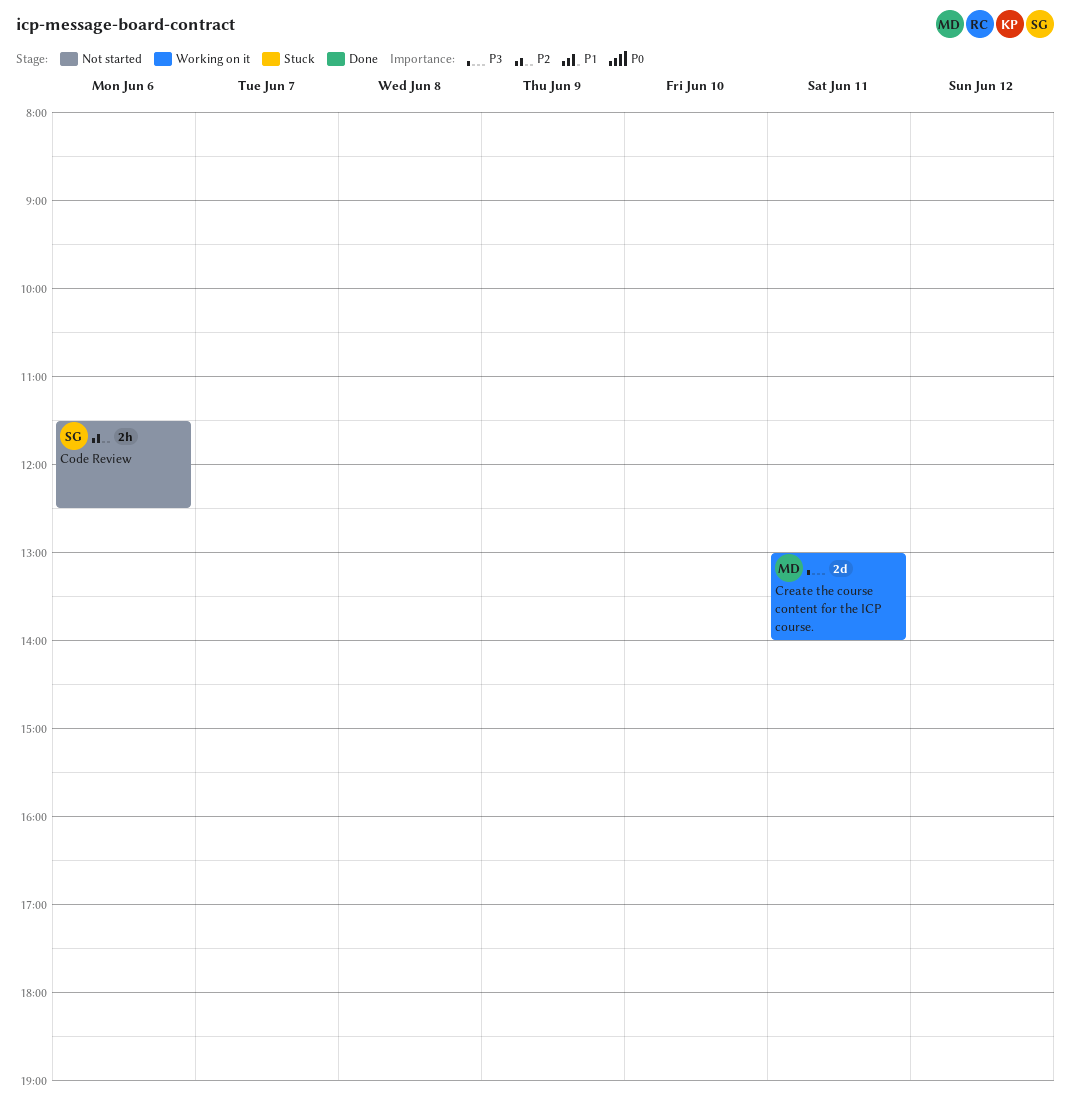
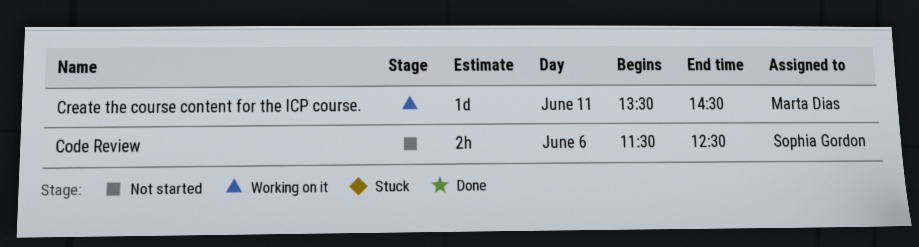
Create the course content for the ICP course., estimate: 2d -> 1d
Create the course content for the ICP course., begins: 13:00 -> 13:30
Create the course content for the ICP course., ends: 14:00 -> 14:30

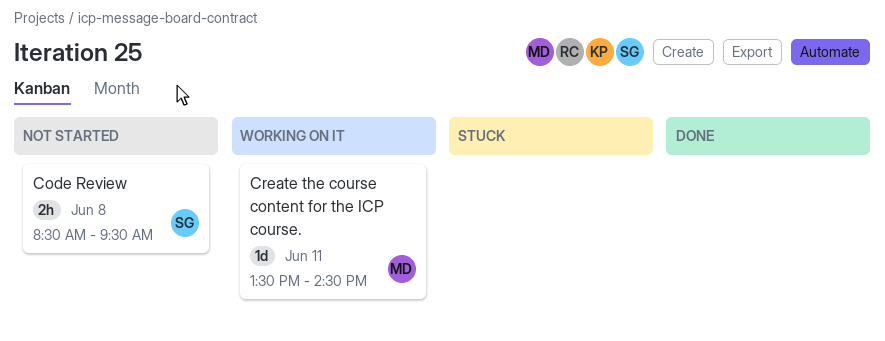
Code Review, day: Jun 6 -> Jun 8
Code Review, begins: 11:30 -> 08:30
Code Review, ends: 12:30 -> 09:30

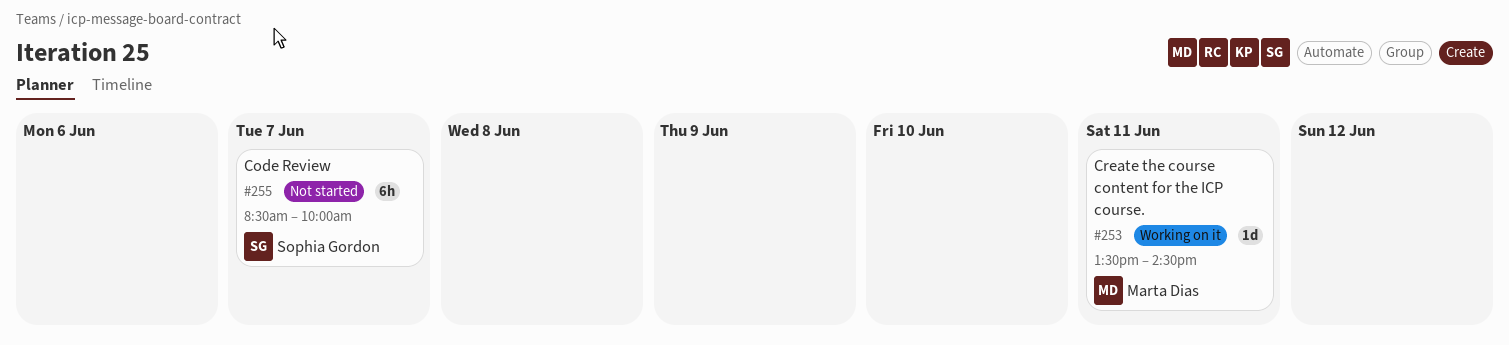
Code Review, estimate: 2h -> 6h
Code Review, day: Jun 8 -> Jun 7
Code Review, ends: 09:30 -> 10:00

